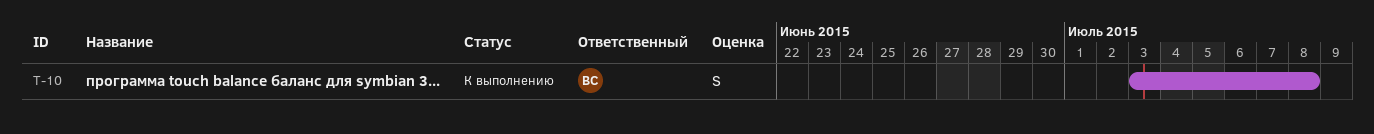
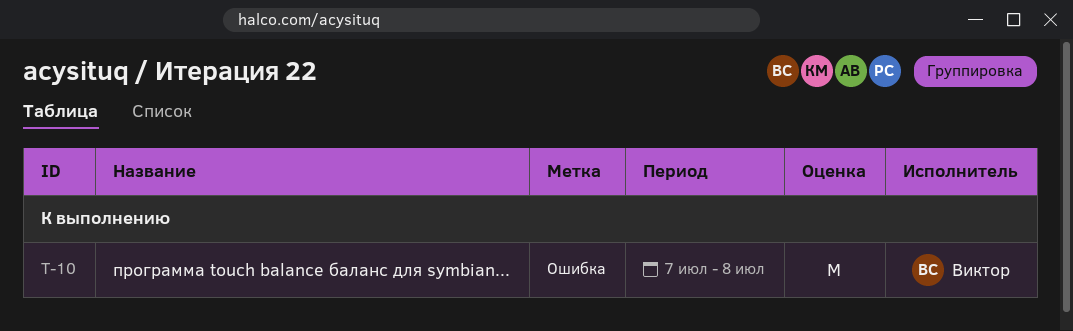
T-10, estimate: S -> M
T-10, start: Jul 3 -> Jul 7

